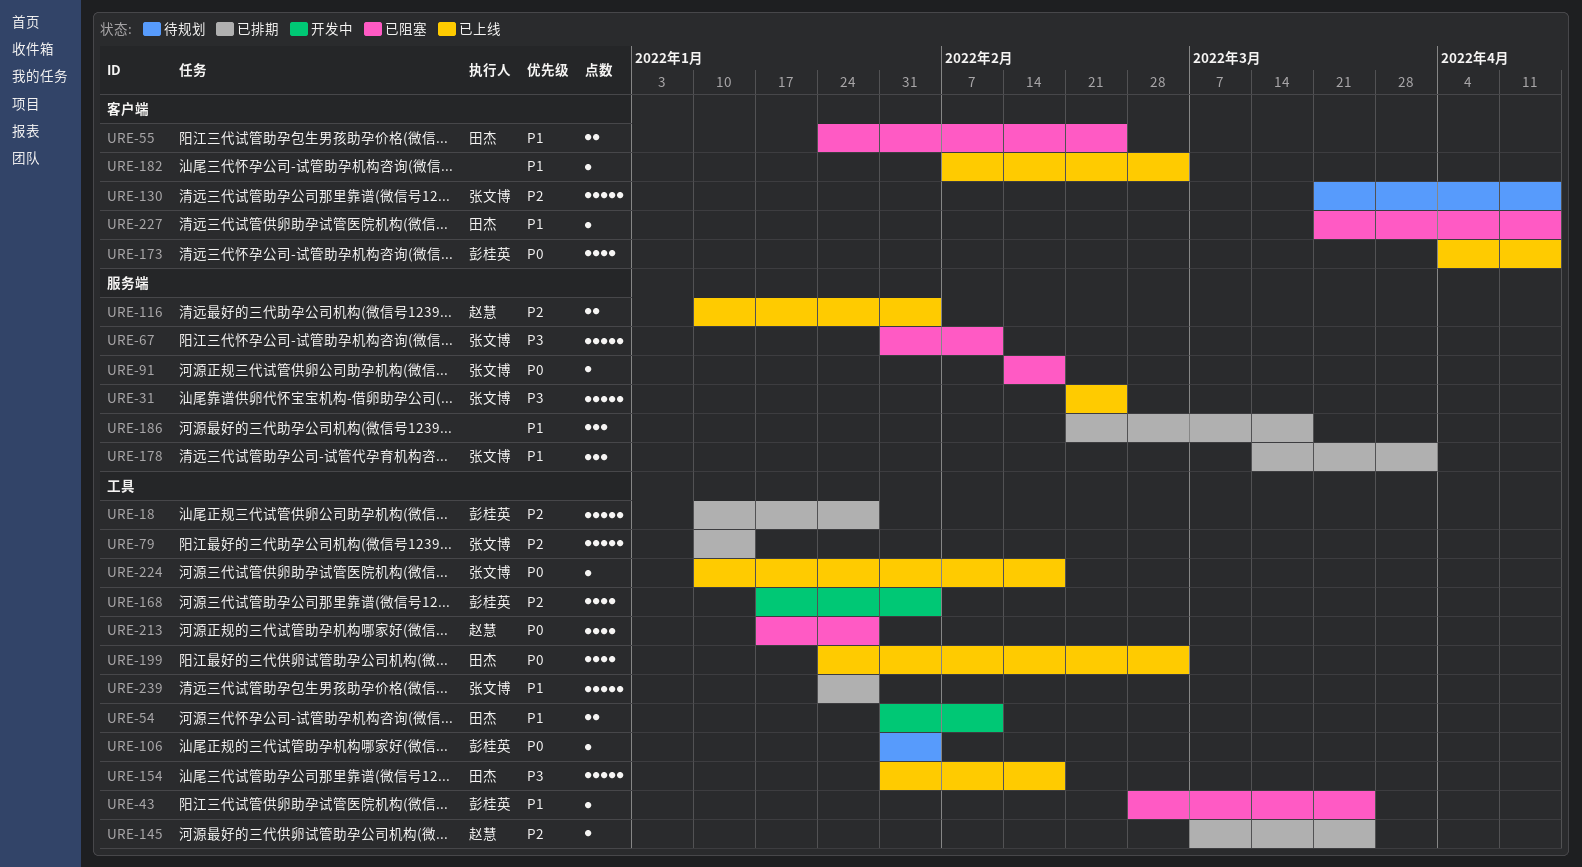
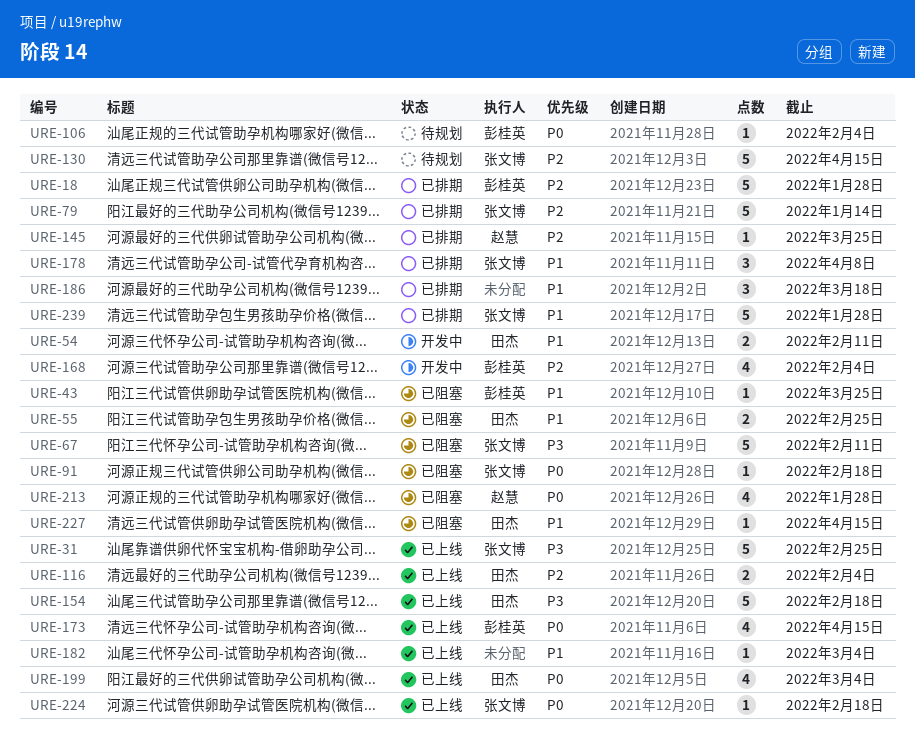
URE-116, owner: 赵慧 -> 田杰
URE-178, due: Apr 1 -> Apr 8

